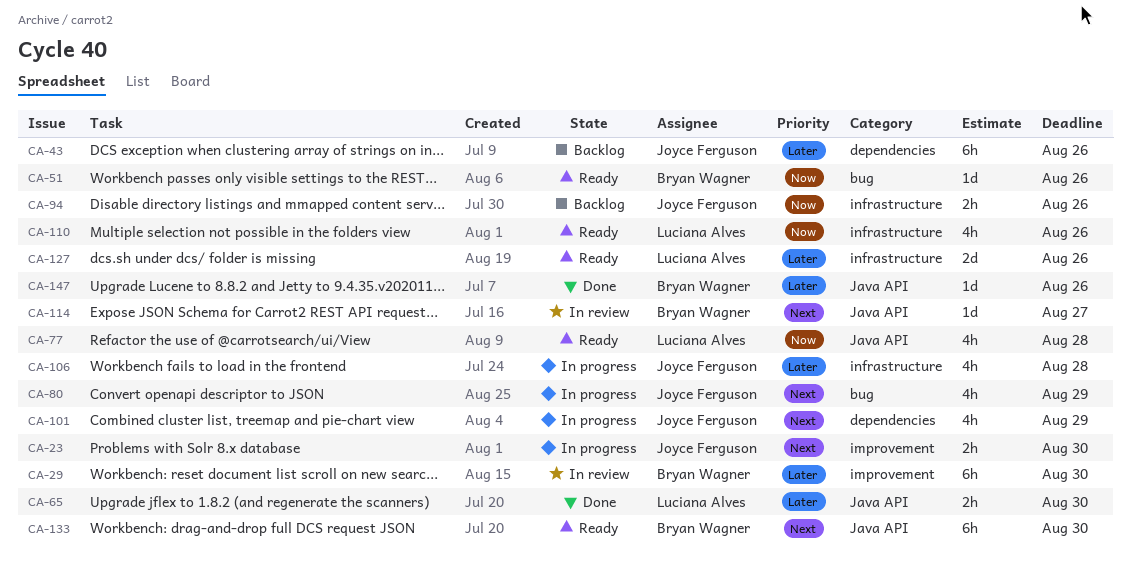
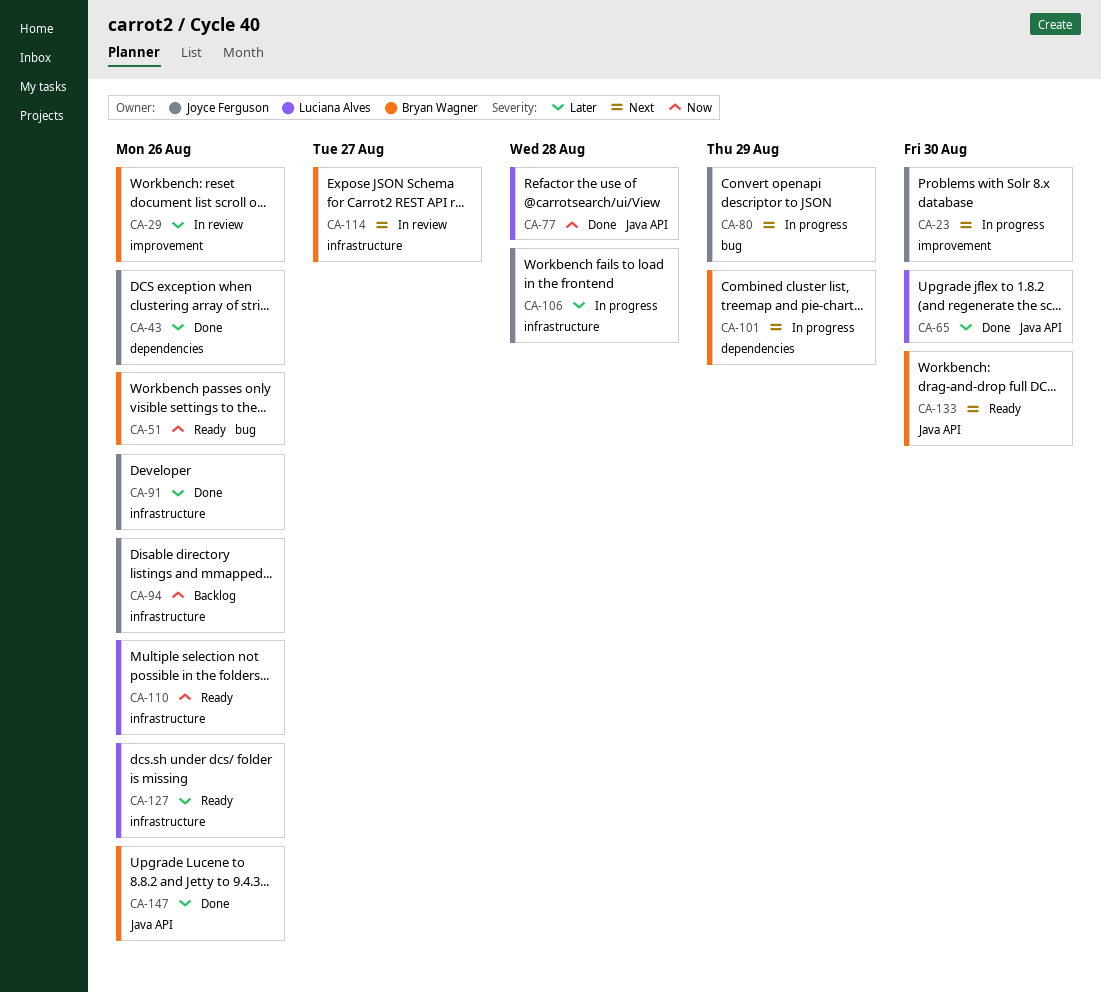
CA-29, due: Aug 30 -> Aug 26
CA-43, status: Backlog -> Done
CA-77, status: Ready -> Done
CA-91: none -> present
CA-101, owner: Joyce Ferguson -> Bryan Wagner
CA-114, label: Java API -> infrastructure

